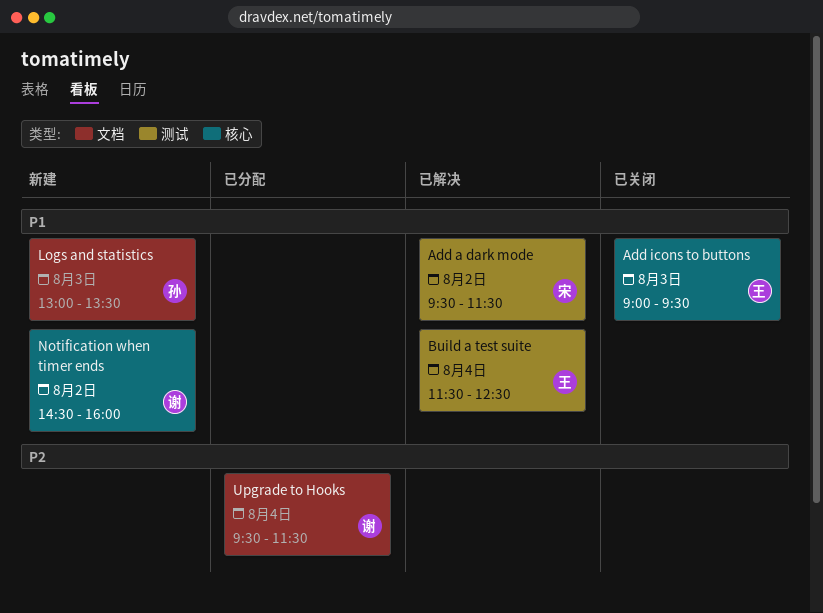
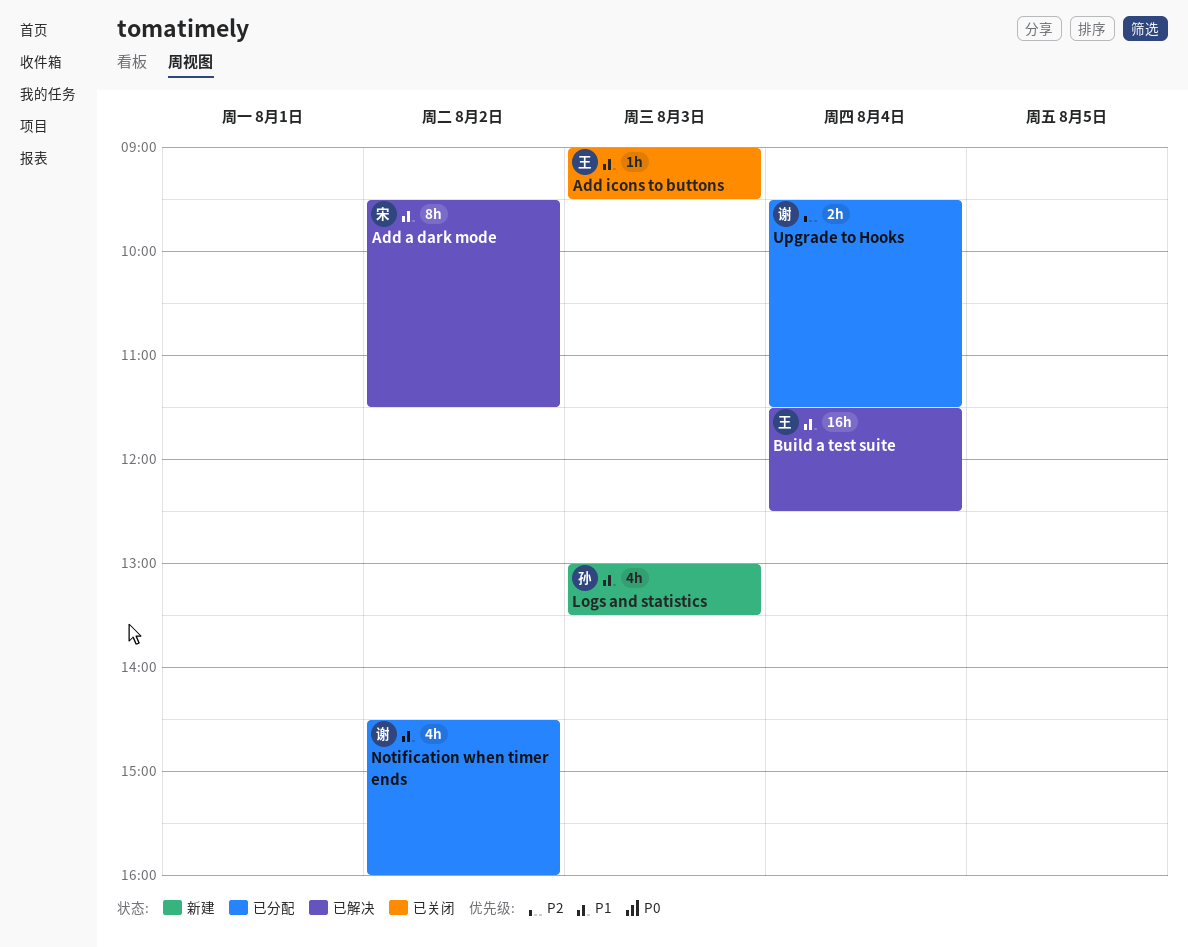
Notification when timer ends, status: 新建 -> 已分配

